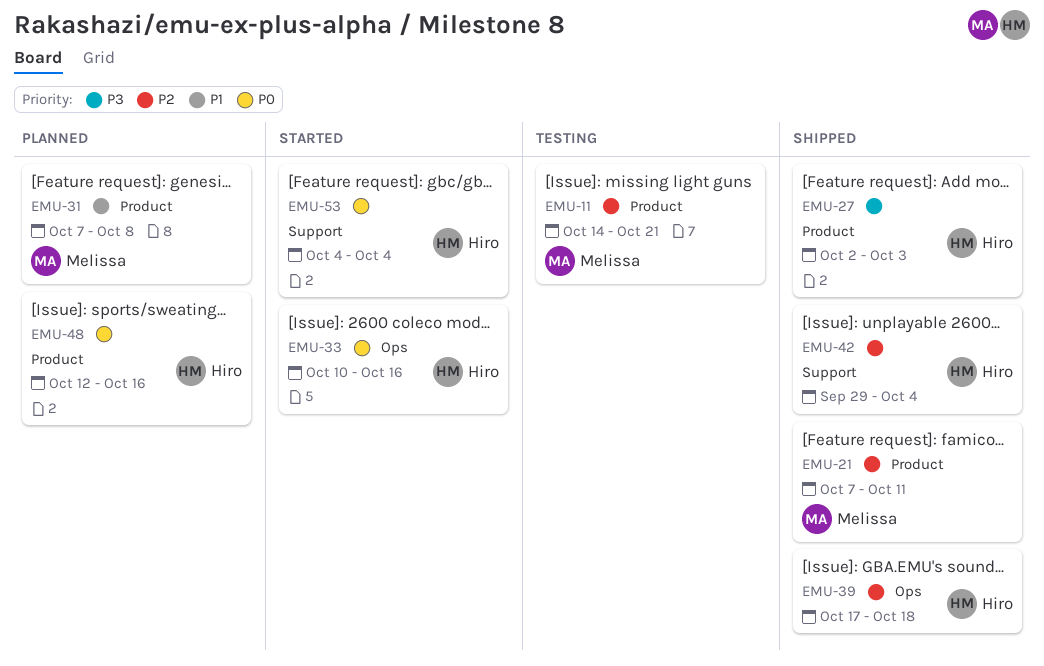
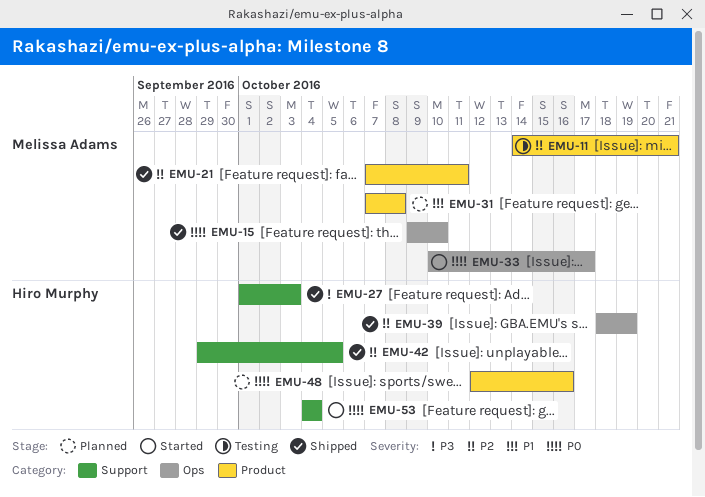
EMU-15: none -> present
EMU-27, label: Product -> Support
EMU-27, start: Oct 2 -> Oct 1
EMU-33, owner: Hiro Murphy -> Melissa Adams
EMU-33, due: Oct 16 -> Oct 17
EMU-39, start: Oct 17 -> Oct 18
EMU-39, due: Oct 18 -> Oct 19
EMU-42, due: Oct 4 -> Oct 5

